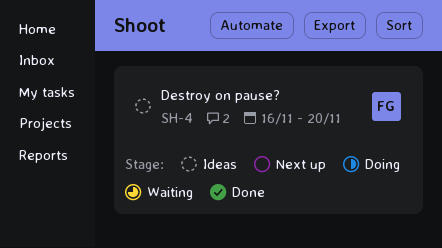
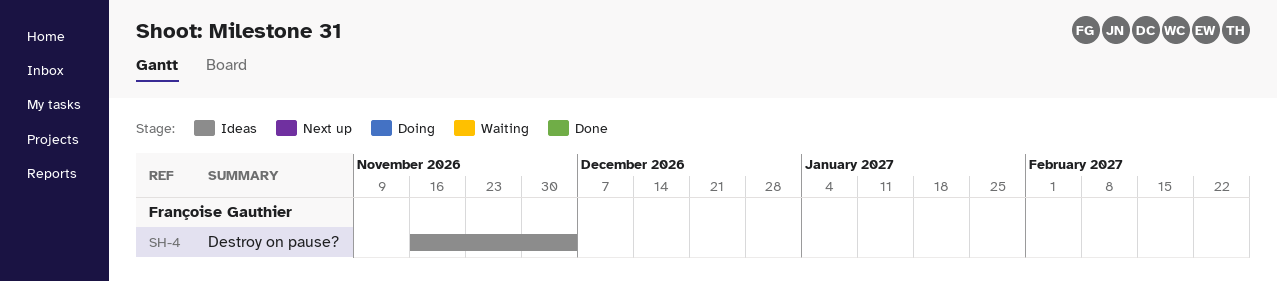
SH-4, due: Nov 20 -> Dec 4

